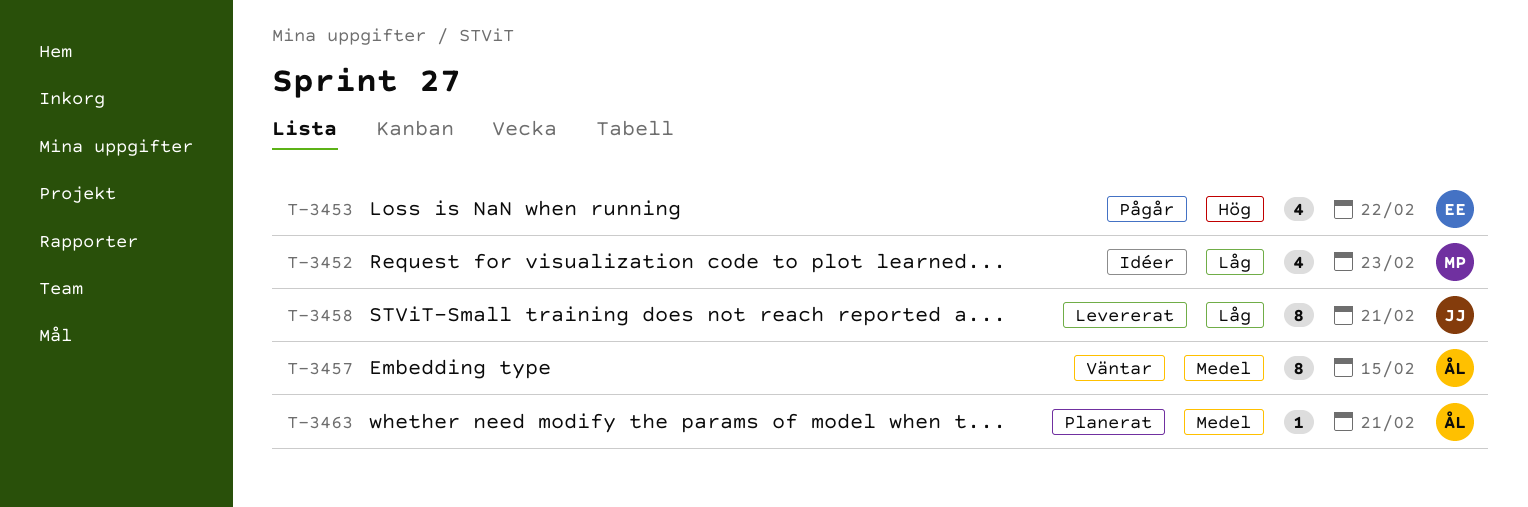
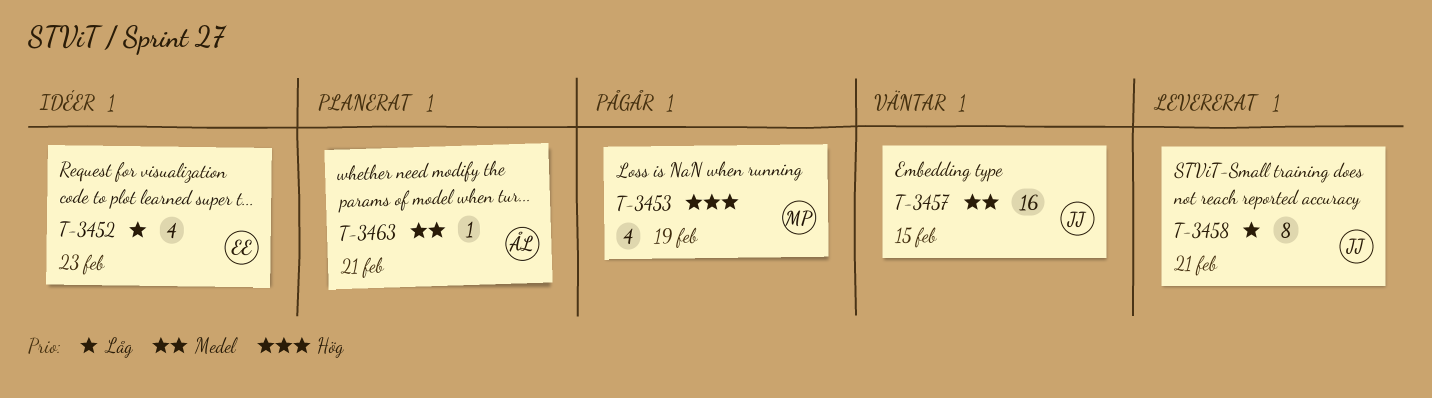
T-3452, owner: MP -> EE
T-3453, owner: EE -> MP
T-3453, due: Feb 22 -> Feb 19
T-3457, owner: ÅL -> JJ
T-3457, estimate: 8 -> 16

